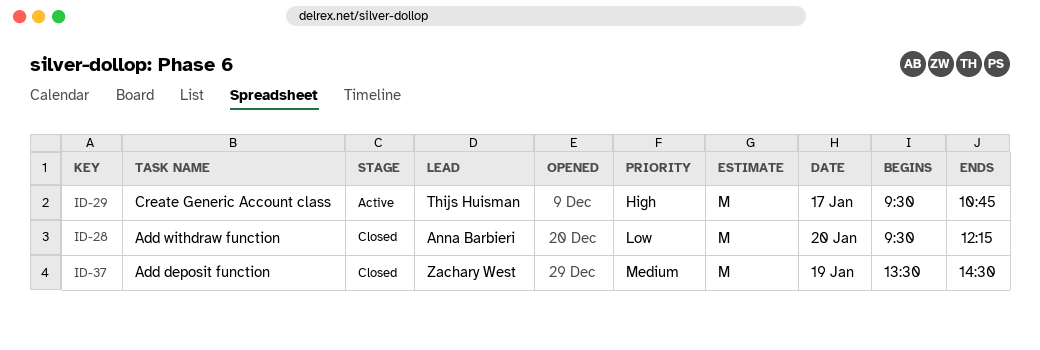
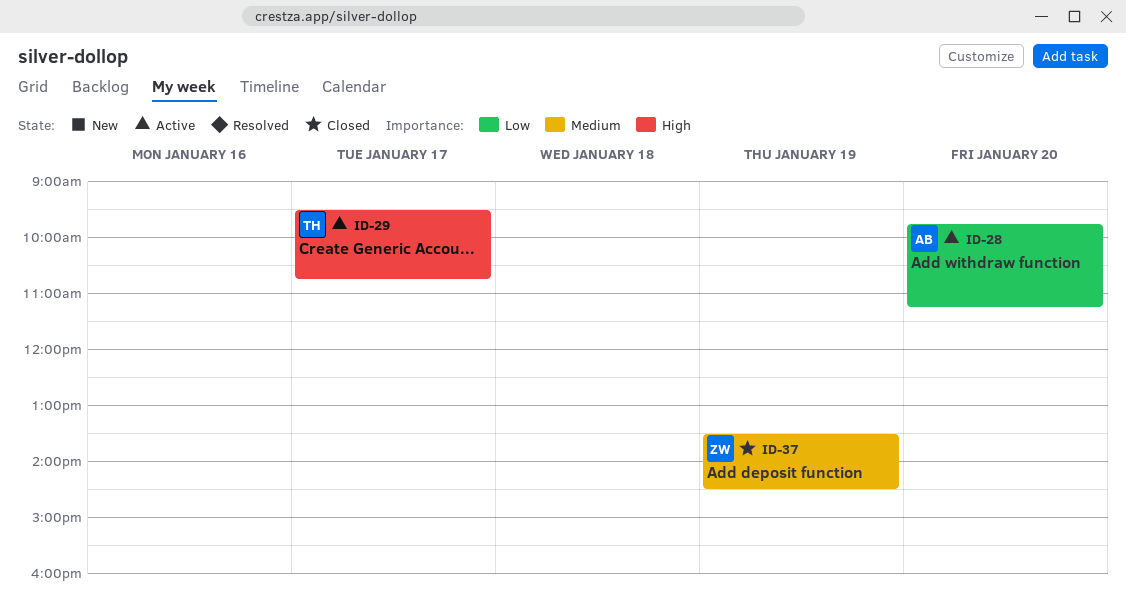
ID-28, status: Closed -> Active
ID-28, begins: 09:30 -> 09:45
ID-28, ends: 12:15 -> 11:15

